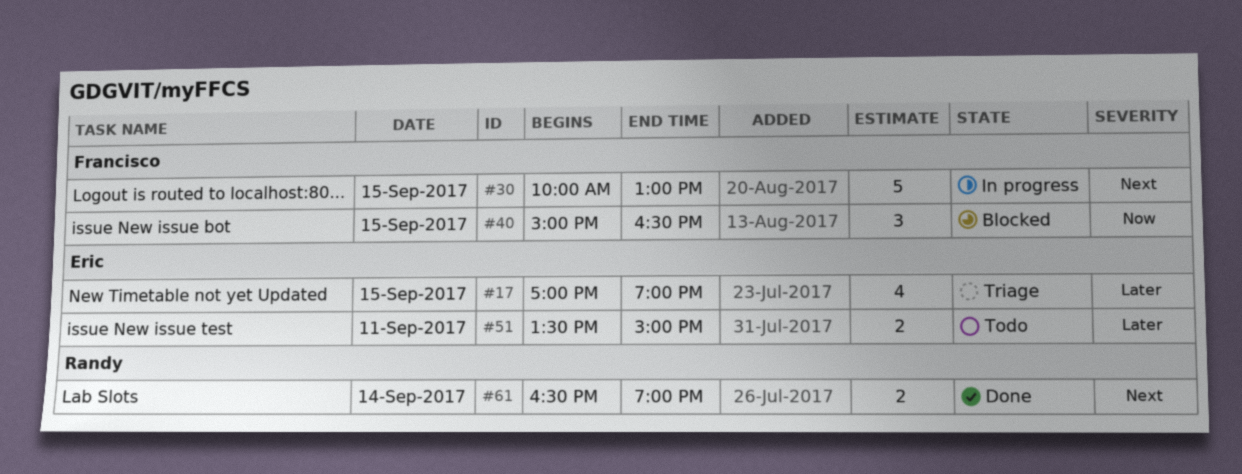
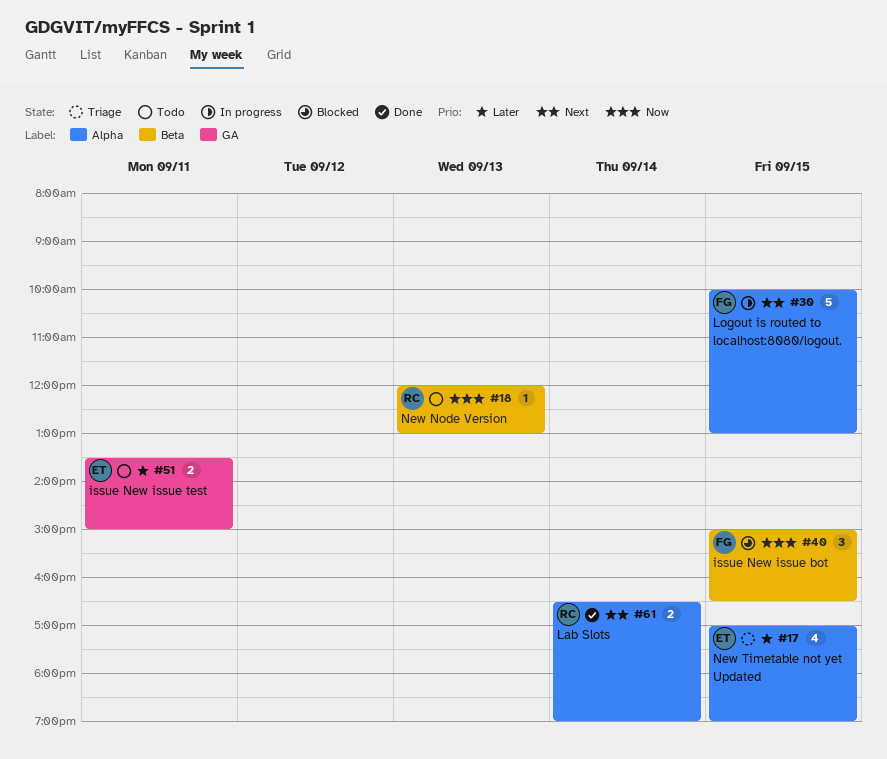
#18: none -> present

